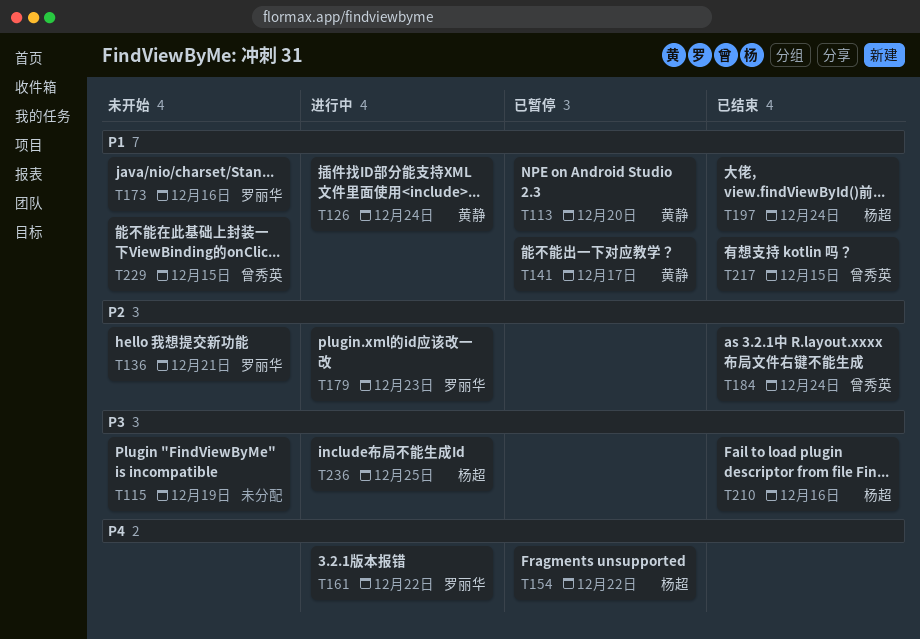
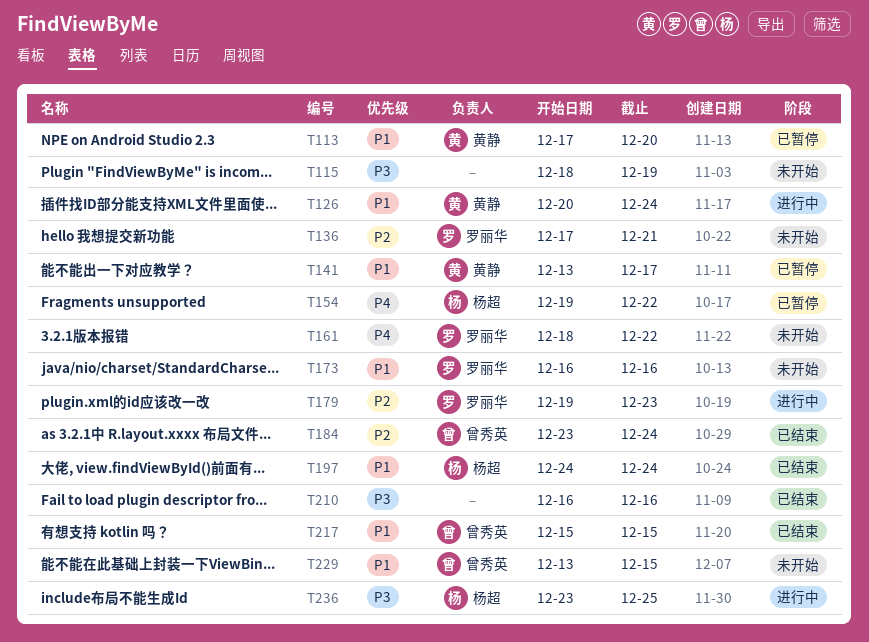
T161, status: 进行中 -> 未开始
T210, owner: 杨超 -> none

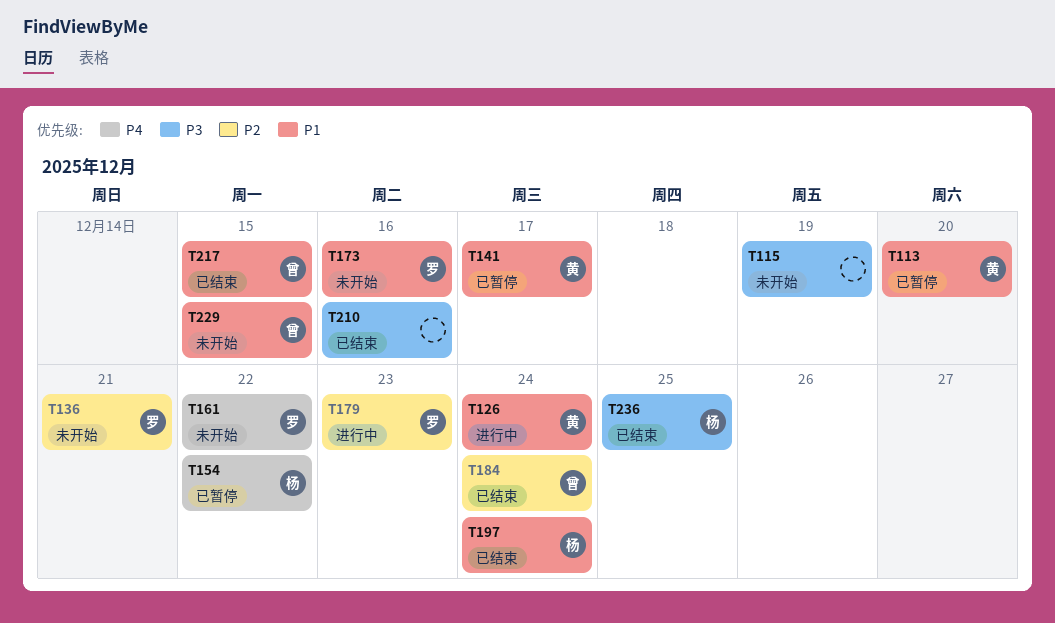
T236, status: 进行中 -> 已结束

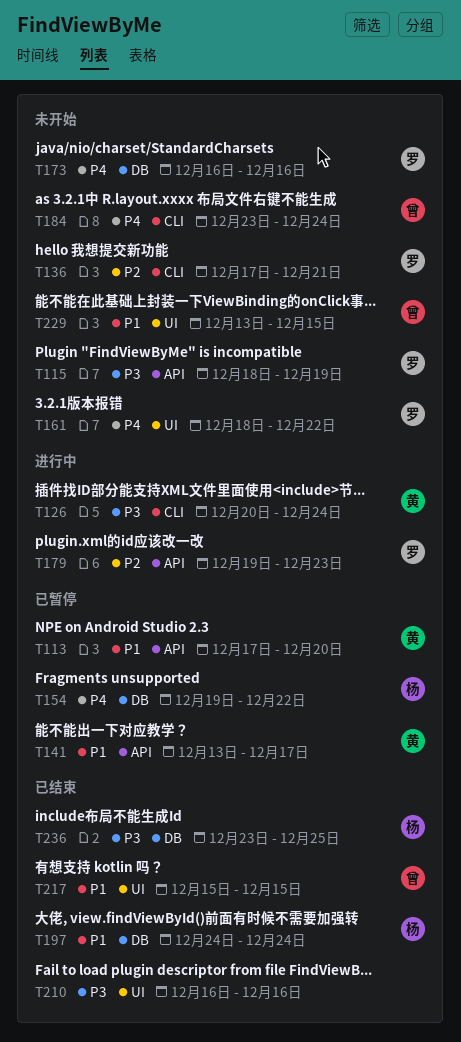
T115, owner: none -> 罗
T126, priority: P1 -> P3
T173, priority: P1 -> P4
T184, status: 已结束 -> 未开始
T184, priority: P2 -> P4

